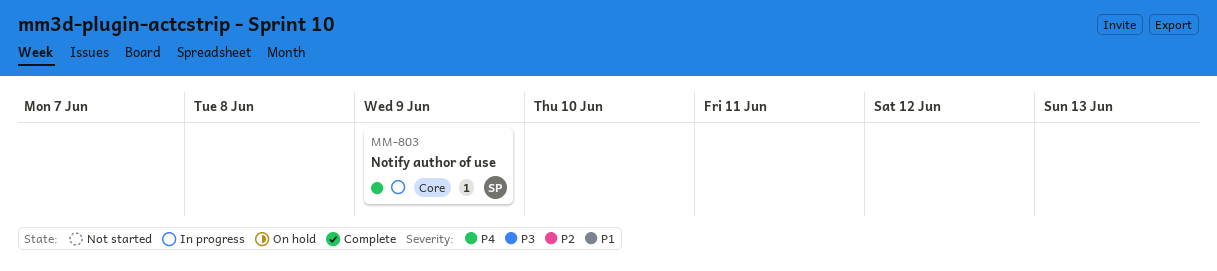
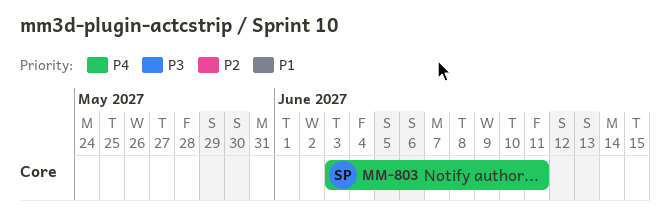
MM-803, due: Jun 9 -> Jun 11

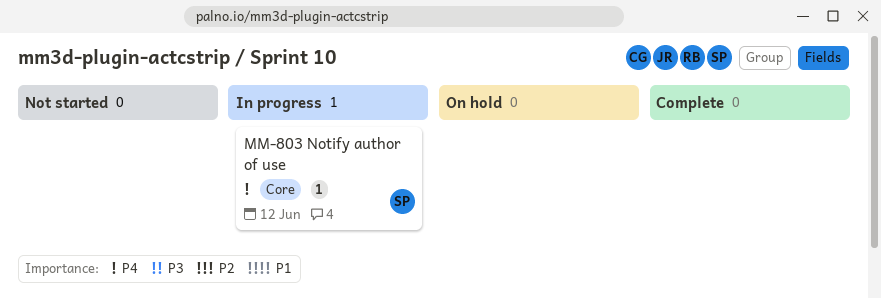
MM-803, due: Jun 11 -> Jun 12

